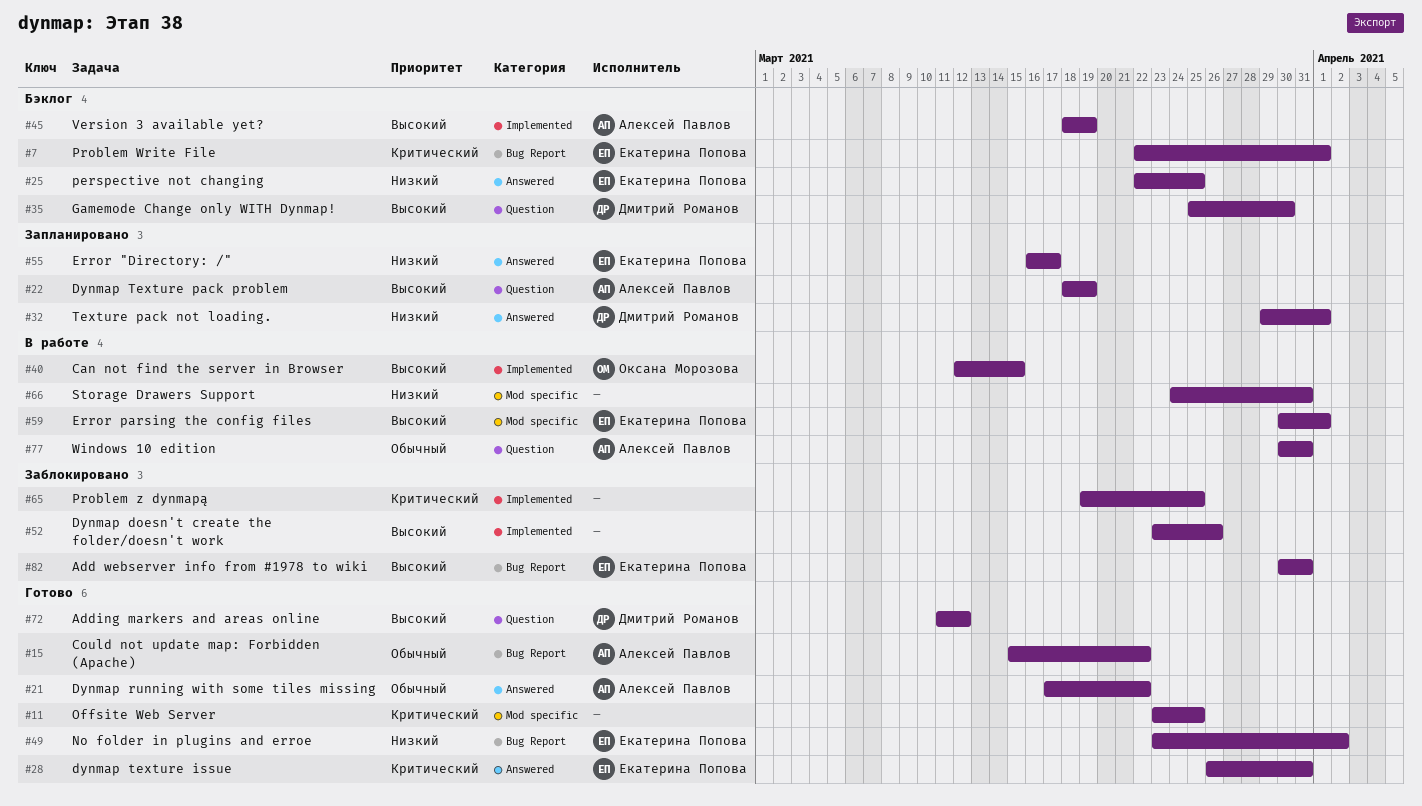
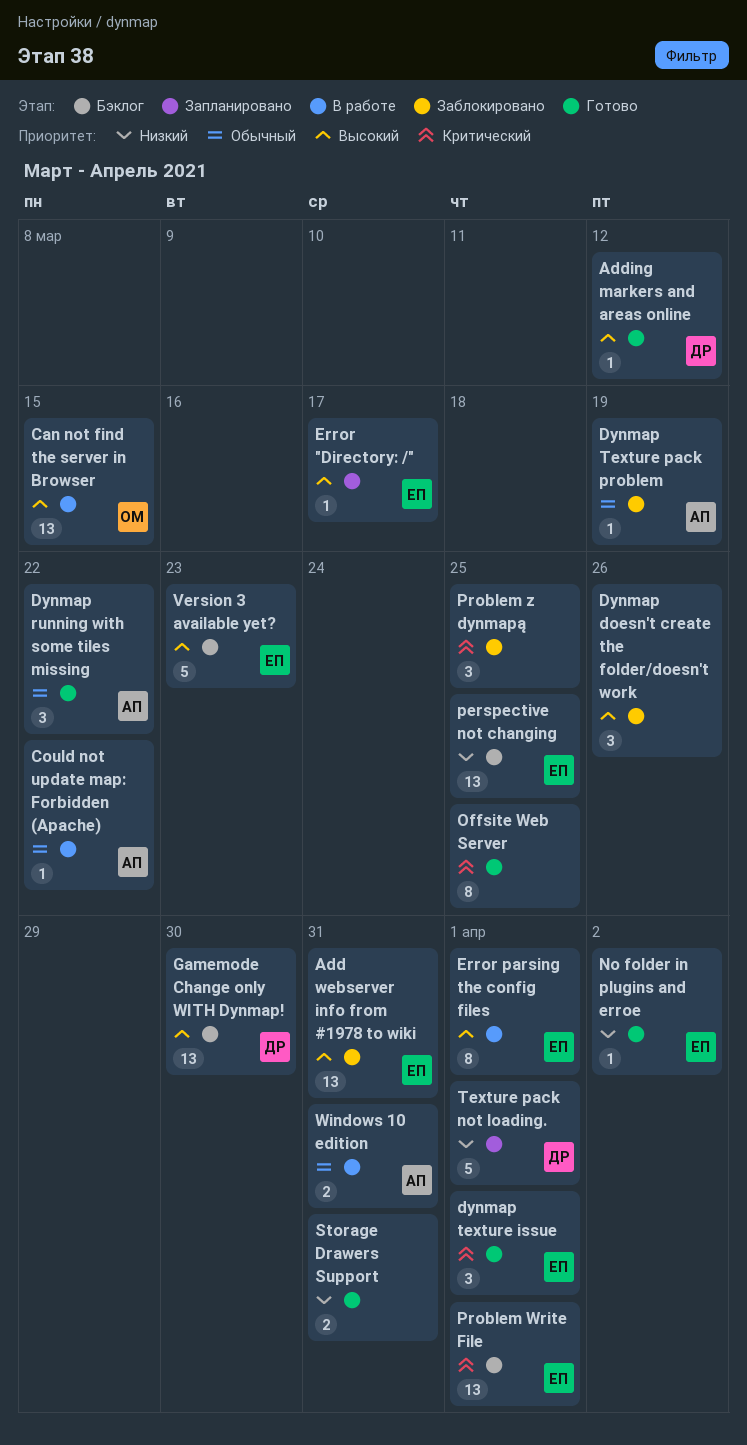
Could not update map: Forbidden (Apache), status: Готово -> В работе
dynmap texture issue, due: Mar 31 -> Apr 1
Dynmap Texture pack problem, status: Запланировано -> Заблокировано
Dynmap Texture pack problem, priority: Высокий -> Обычный
Error "Directory: /", priority: Низкий -> Высокий
Storage Drawers Support, status: В работе -> Готово
Version 3 available yet?, owner: Алексей Павлов -> Екатерина Попова
Version 3 available yet?, due: Mar 19 -> Mar 23

